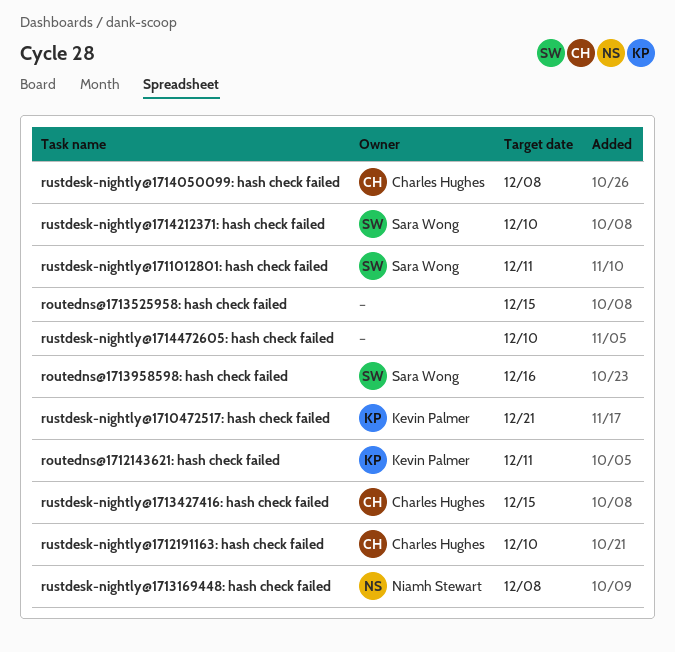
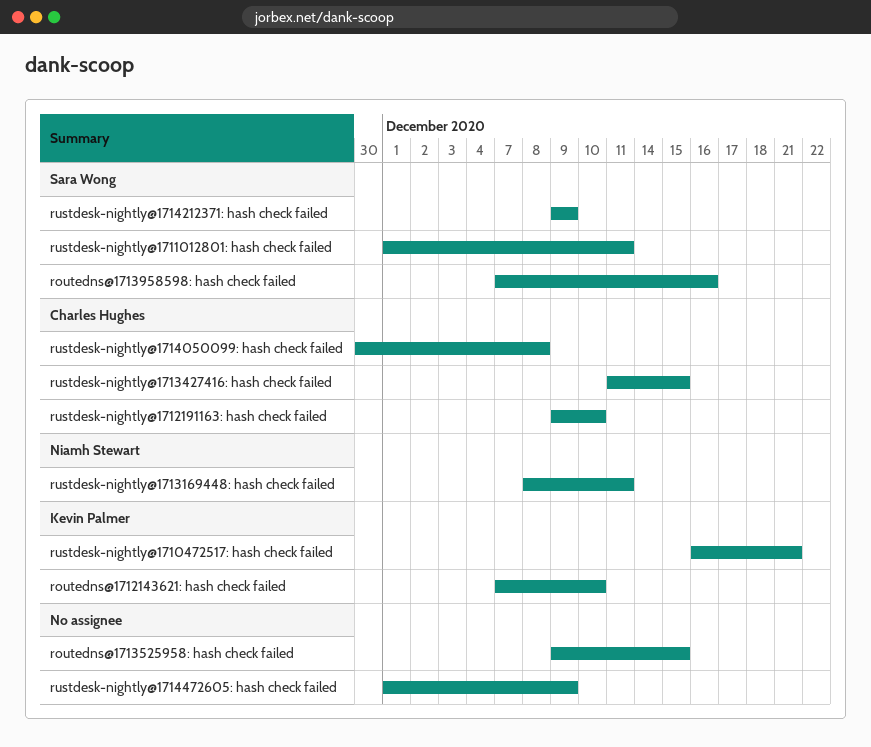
routedns@1712143621: hash check failed, due: Dec 11 -> Dec 10
rustdesk-nightly@1713169448: hash check failed, due: Dec 8 -> Dec 11
rustdesk-nightly@1714212371: hash check failed, due: Dec 10 -> Dec 9
rustdesk-nightly@1714472605: hash check failed, due: Dec 10 -> Dec 9

